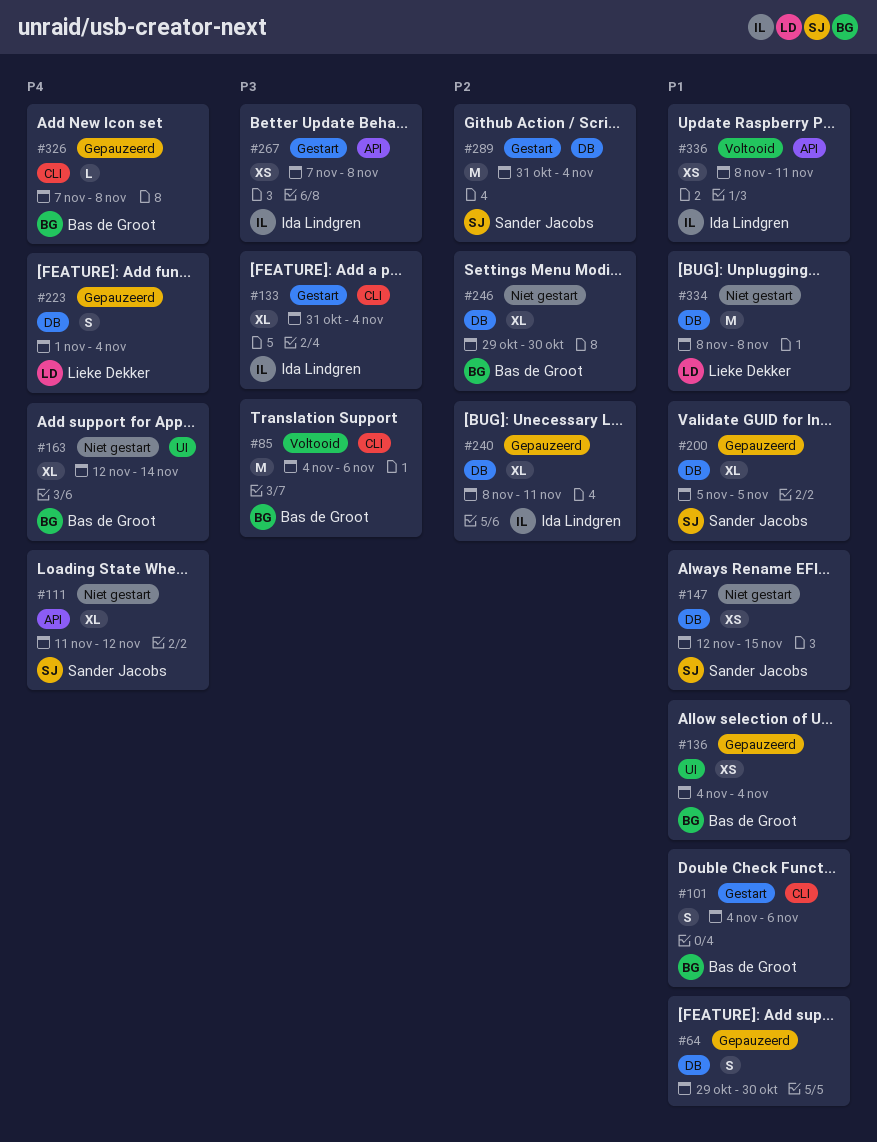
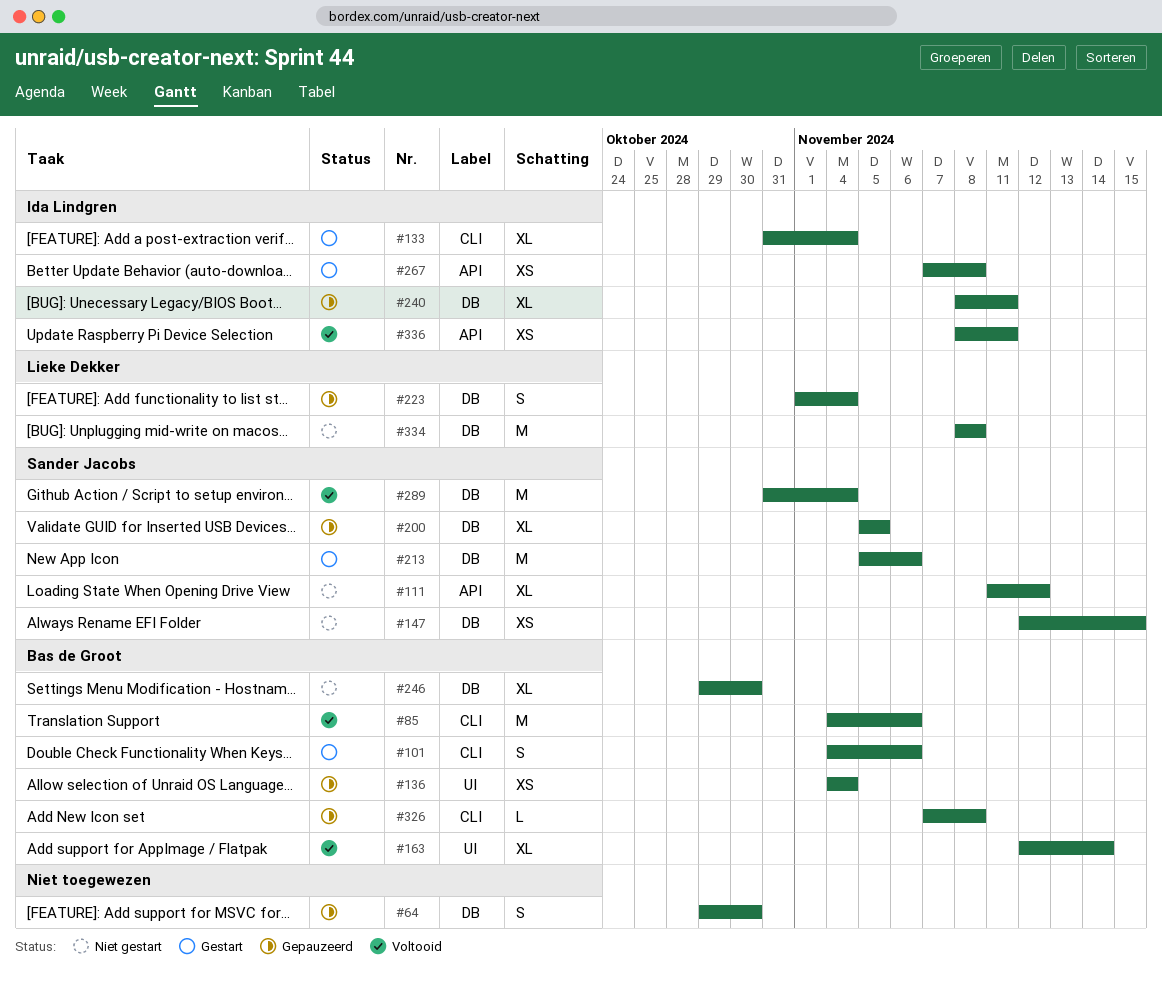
#163, status: Niet gestart -> Voltooid
#213: none -> present
#289, status: Gestart -> Voltooid

